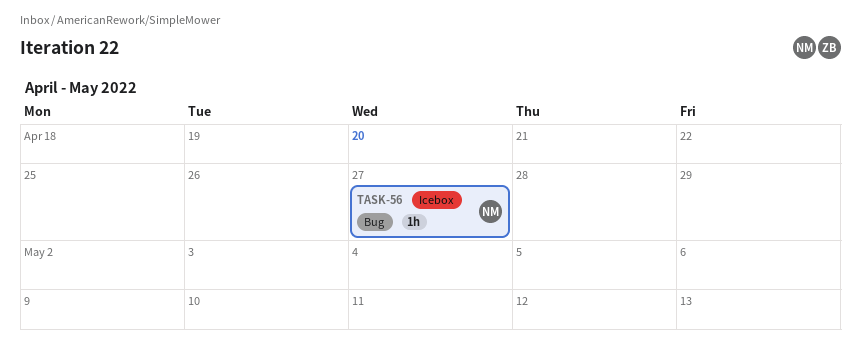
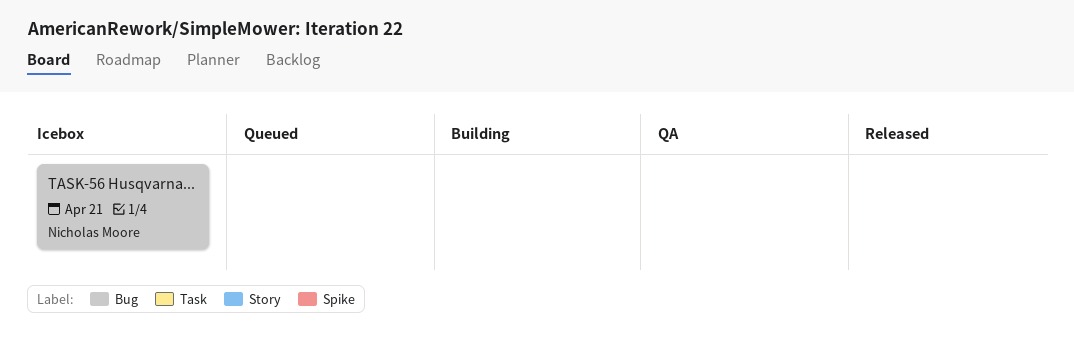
TASK-56, due: Apr 27 -> Apr 21

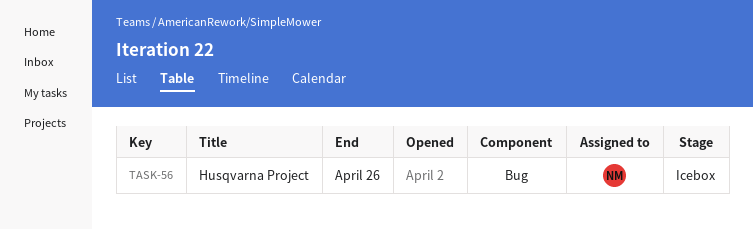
TASK-56, due: Apr 21 -> Apr 26

